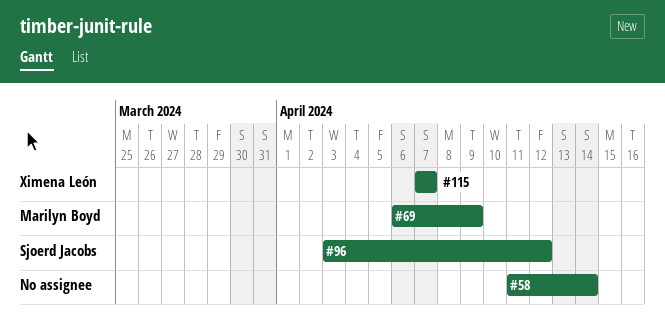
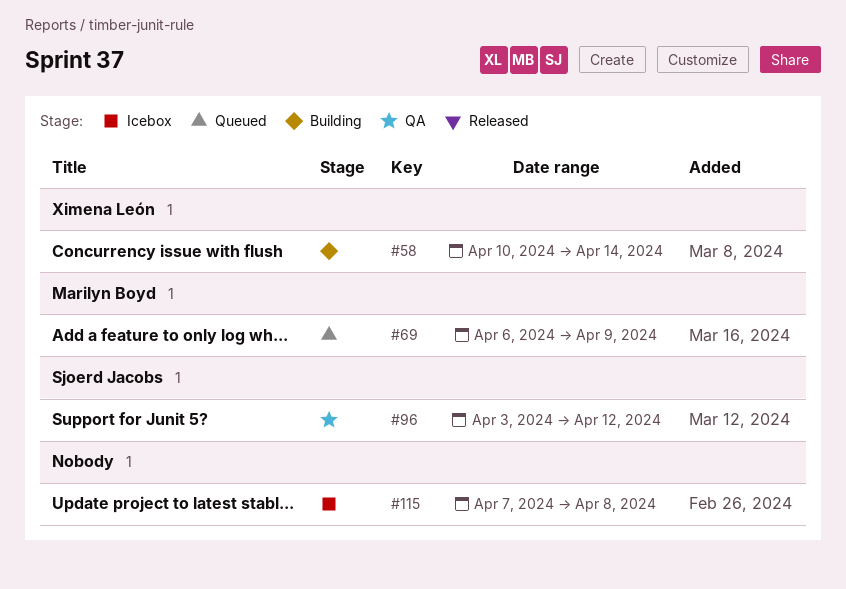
#58, owner: none -> Ximena León
#58, start: Apr 11 -> Apr 10
#115, owner: Ximena León -> none
#115, due: Apr 7 -> Apr 8

